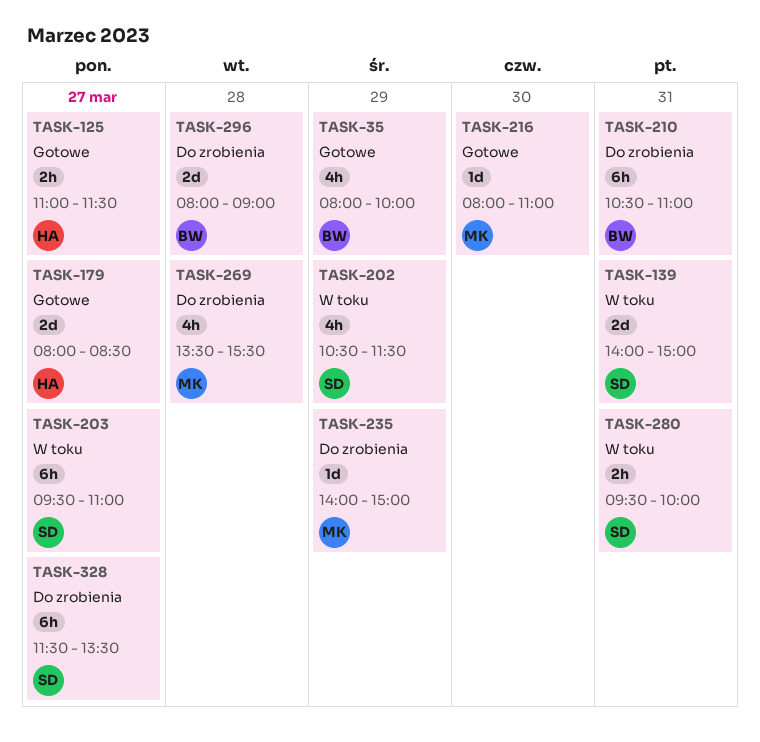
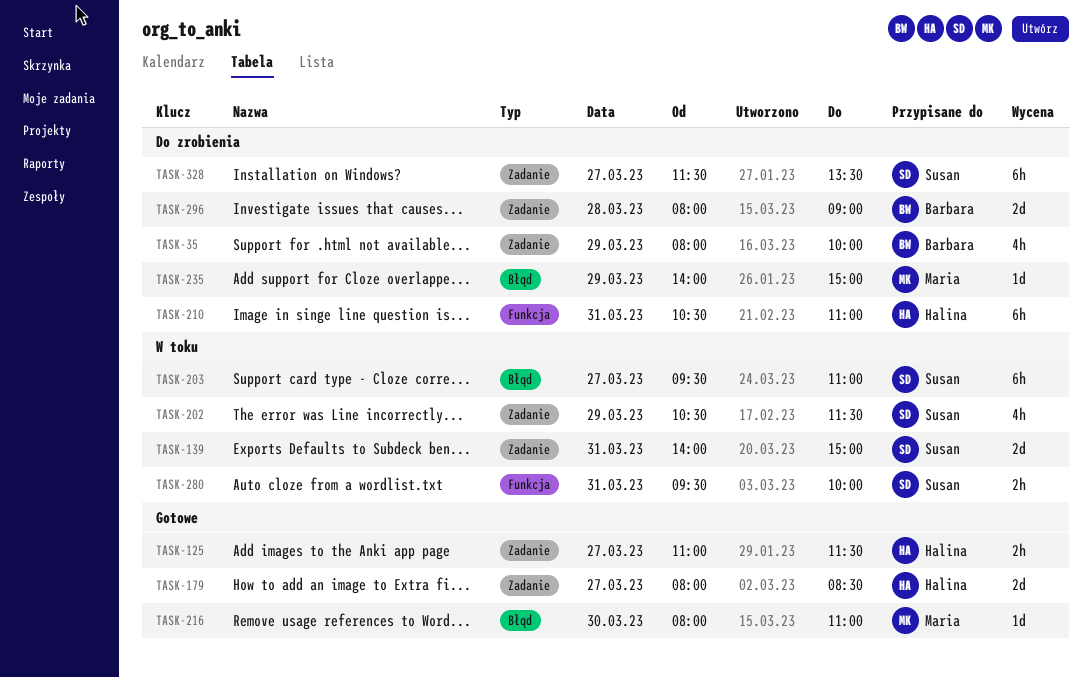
TASK-35, status: Gotowe -> Do zrobienia
TASK-210, owner: Barbara -> Halina
TASK-269: present -> none

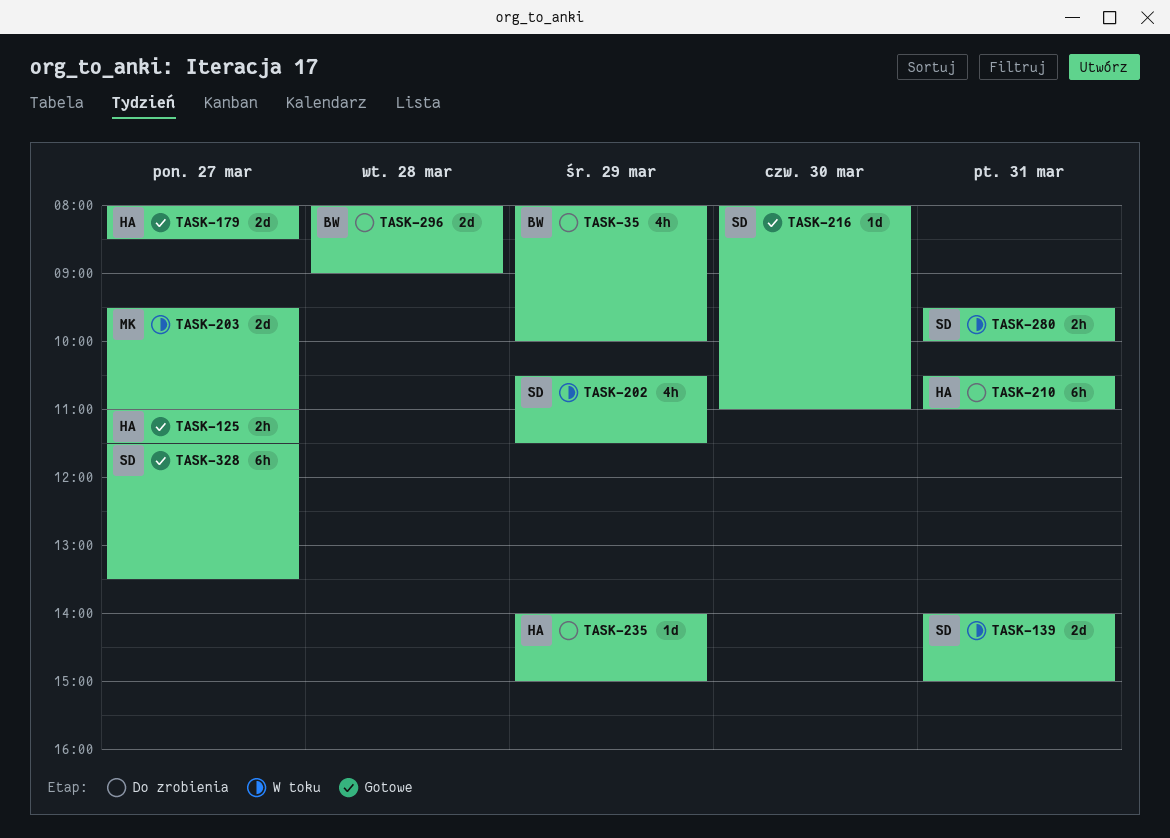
TASK-203, owner: Susan -> Maria
TASK-203, estimate: 6h -> 2d
TASK-216, owner: Maria -> Susan
TASK-235, owner: Maria -> Halina
TASK-328, status: Do zrobienia -> Gotowe

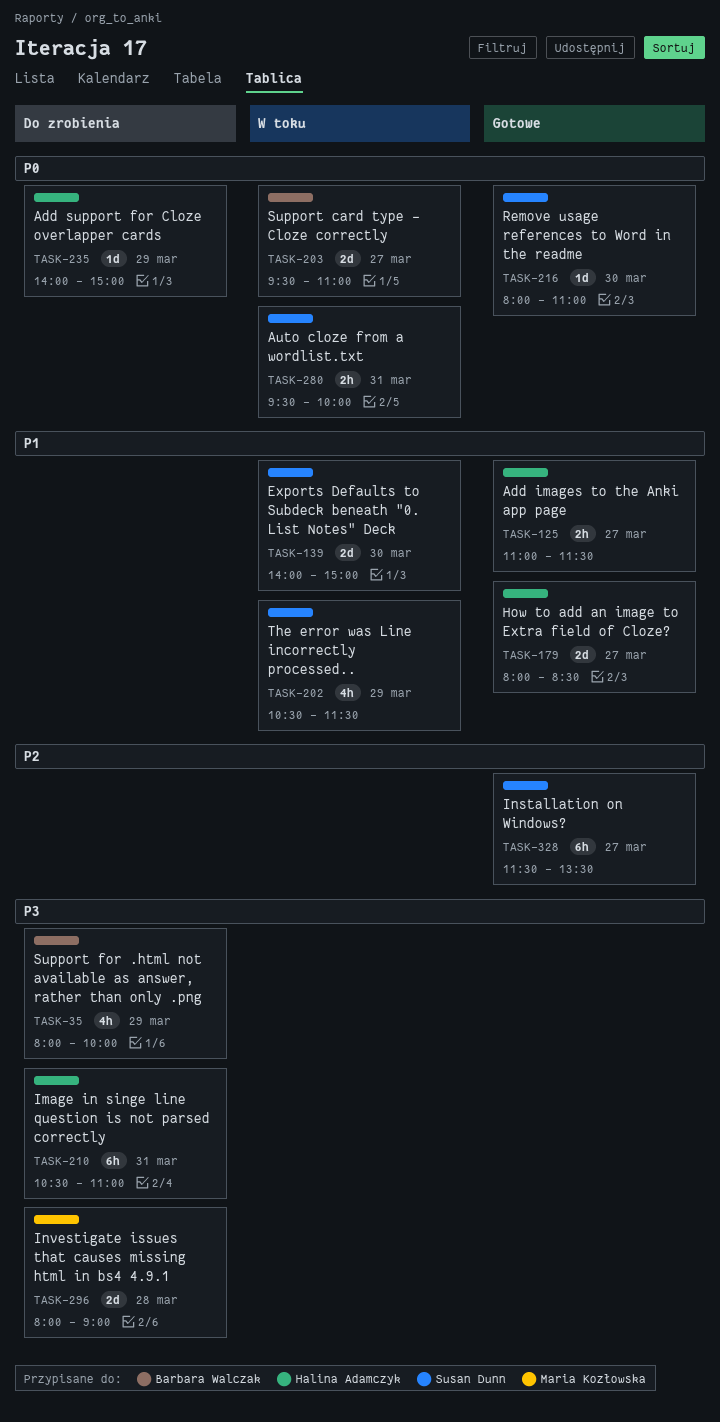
TASK-139, day: Mar 31 -> Mar 30
TASK-203, owner: Maria Kozłowska -> Barbara Walczak
TASK-296, owner: Barbara Walczak -> Maria Kozłowska

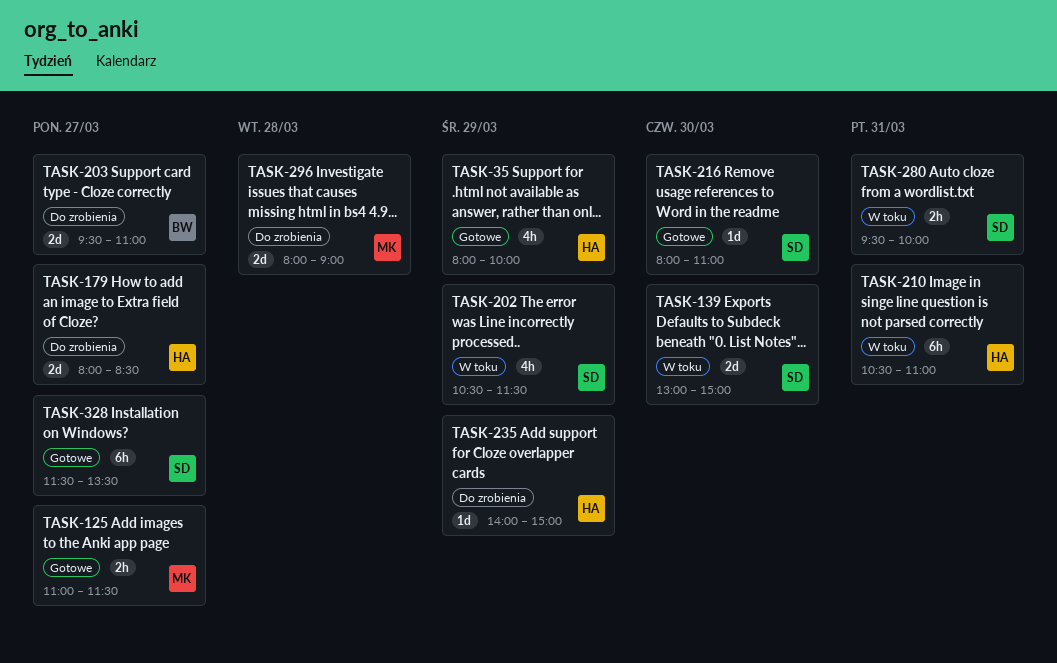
TASK-35, status: Do zrobienia -> Gotowe
TASK-35, owner: Barbara Walczak -> Halina Adamczyk
TASK-125, owner: Halina Adamczyk -> Maria Kozłowska
TASK-139, begins: 14:00 -> 13:00
TASK-179, status: Gotowe -> Do zrobienia
TASK-203, status: W toku -> Do zrobienia
TASK-210, status: Do zrobienia -> W toku

